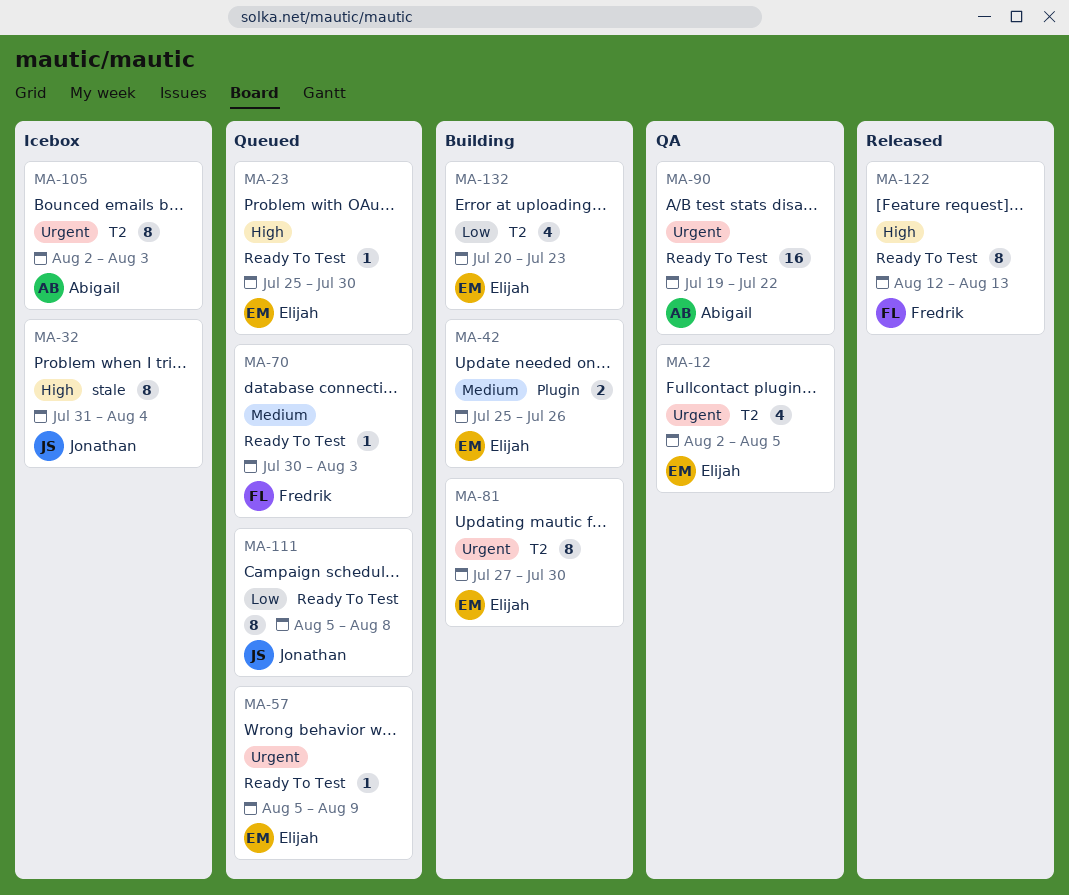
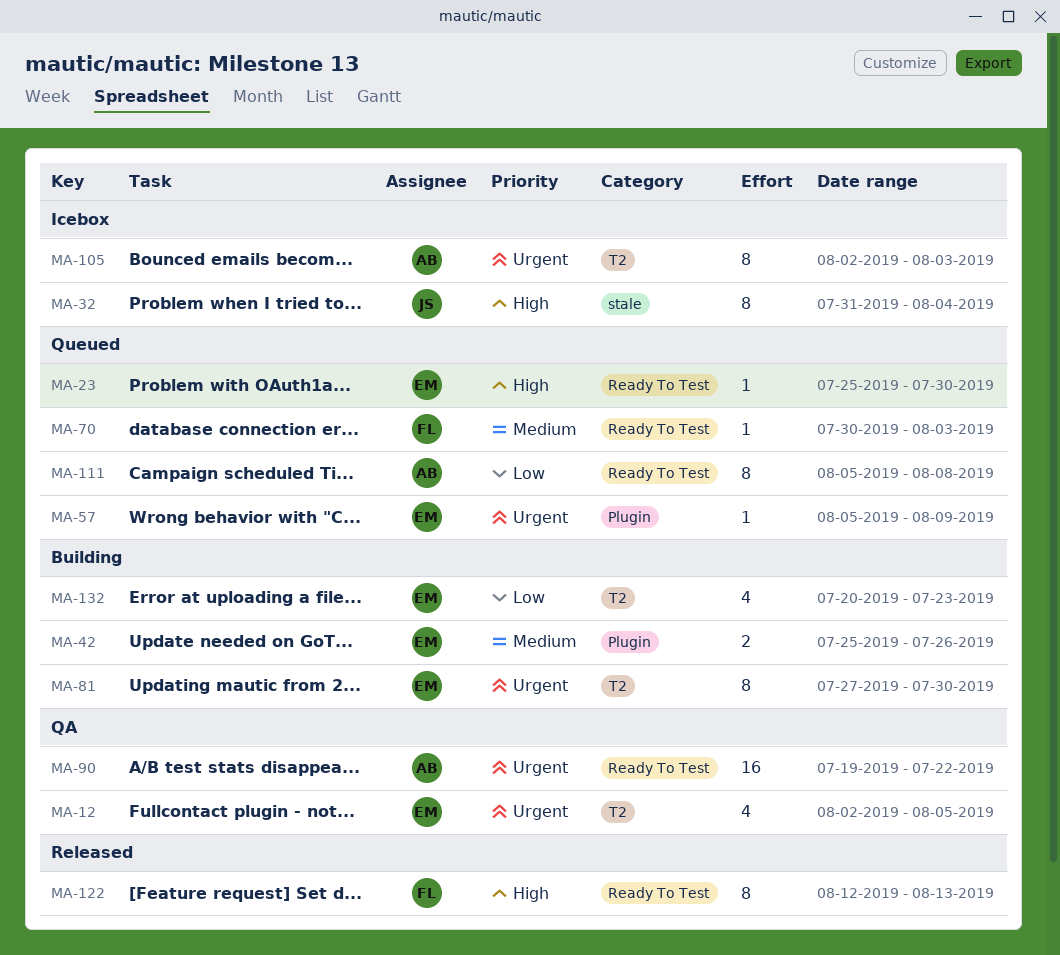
MA-57, label: Ready To Test -> Plugin
MA-111, owner: Jonathan -> Abigail

